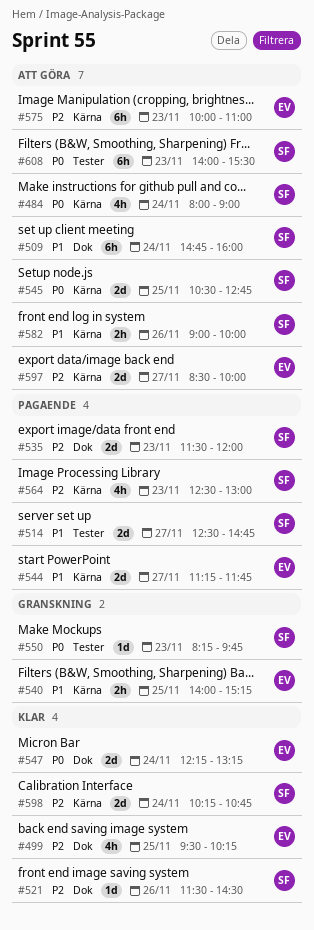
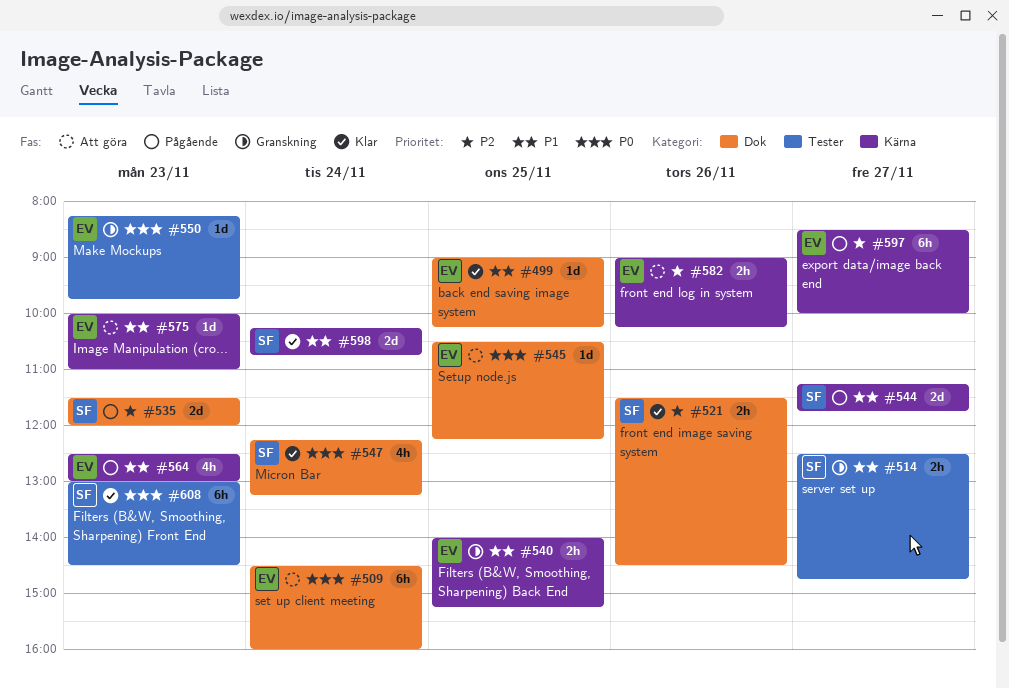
#484: present -> none
#499, priority: P2 -> P1
#499, estimate: 4h -> 1d
#499, begins: 09:30 -> 09:00
#509, owner: SF -> EV
#509, priority: P1 -> P0
#509, begins: 14:45 -> 14:30
#514, status: Pågående -> Granskning
#514, estimate: 2d -> 2h
#521, estimate: 1d -> 2h
#544, owner: EV -> SF
#545, owner: SF -> EV
#545, label: Kärna -> Dok
#545, estimate: 2d -> 1d
#545, ends: 12:45 -> 12:15
#547, owner: EV -> SF
#547, estimate: 2d -> 4h
#550, owner: SF -> EV
#564, owner: SF -> EV
#564, priority: P2 -> P1
#575, priority: P2 -> P1
#575, estimate: 6h -> 1d
#582, owner: SF -> EV
#582, priority: P1 -> P2
#582, ends: 10:00 -> 10:15
#597, status: Att göra -> Pågående
#597, estimate: 2d -> 6h
#598, priority: P2 -> P1
#608, status: Att göra -> Klar
#608, begins: 14:00 -> 13:00
#608, ends: 15:30 -> 14:30

